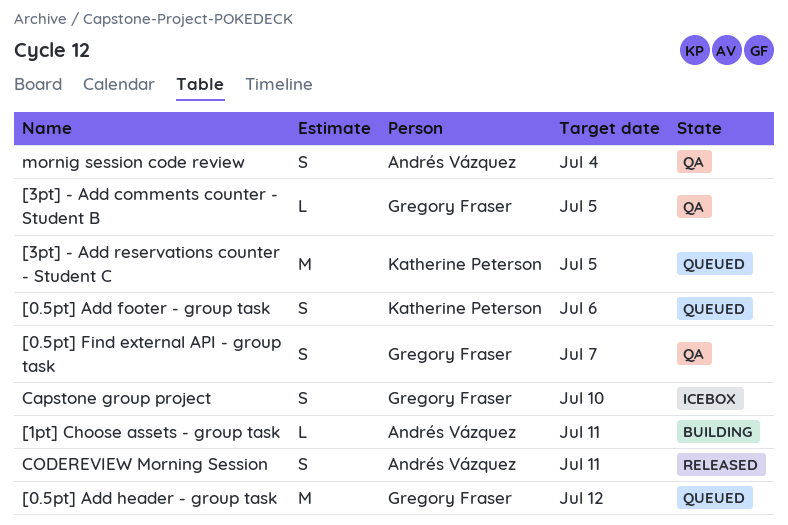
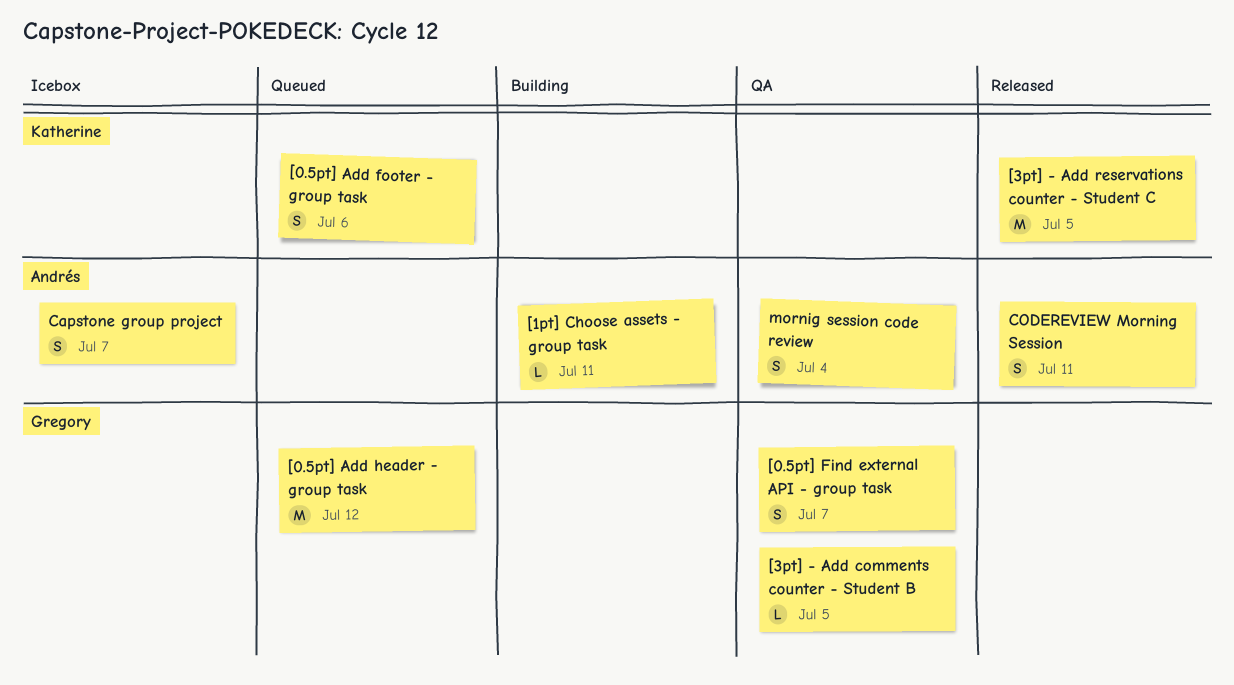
[3pt] - Add reservations counter - Student C, status: Queued -> Released
Capstone group project, owner: Gregory Fraser -> Andrés Vázquez
Capstone group project, due: Jul 10 -> Jul 7

